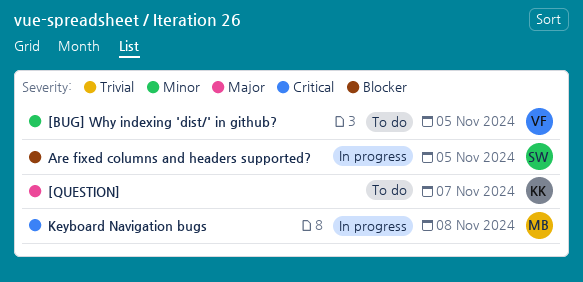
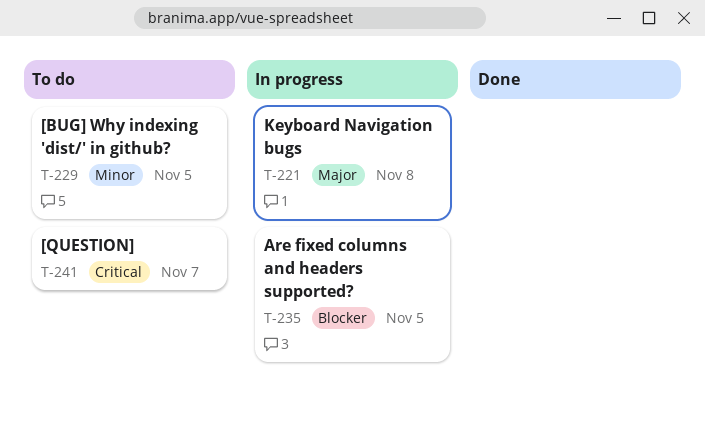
[QUESTION], priority: Major -> Critical
Keyboard Navigation bugs, priority: Critical -> Major

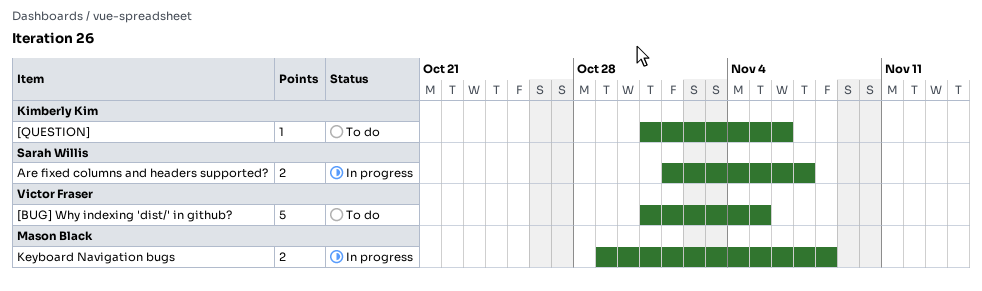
[QUESTION], due: Nov 7 -> Nov 6
Are fixed columns and headers supported?, due: Nov 5 -> Nov 7

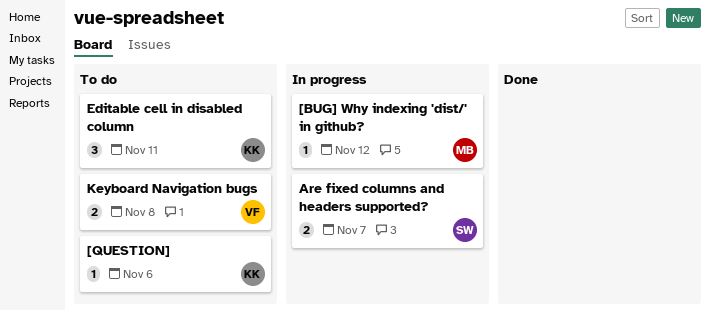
[BUG] Why indexing 'dist/' in github?, status: To do -> In progress
[BUG] Why indexing 'dist/' in github?, owner: Victor Fraser -> Mason Black
[BUG] Why indexing 'dist/' in github?, estimate: 5 -> 1
[BUG] Why indexing 'dist/' in github?, due: Nov 5 -> Nov 12
Editable cell in disabled column: none -> present
Keyboard Navigation bugs, status: In progress -> To do
Keyboard Navigation bugs, owner: Mason Black -> Victor Fraser

